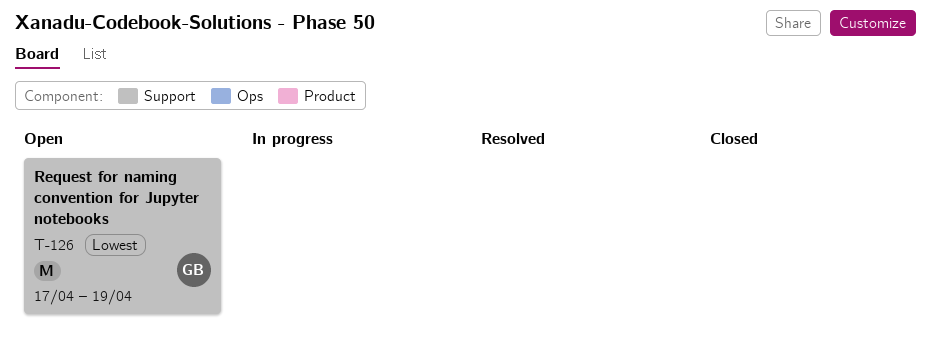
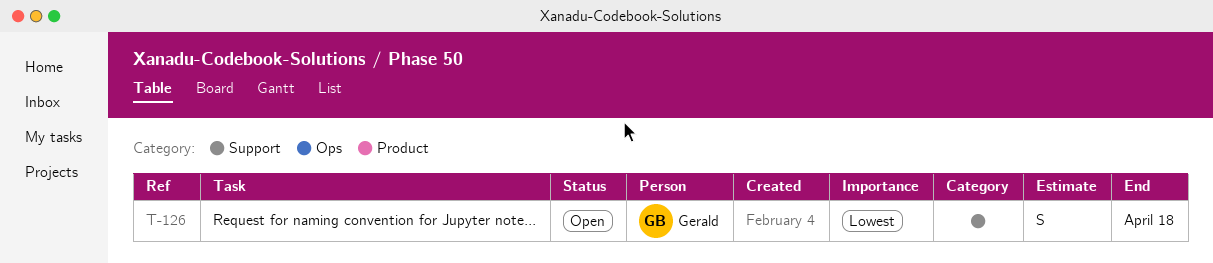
T-126, estimate: M -> S
T-126, due: Apr 19 -> Apr 18

